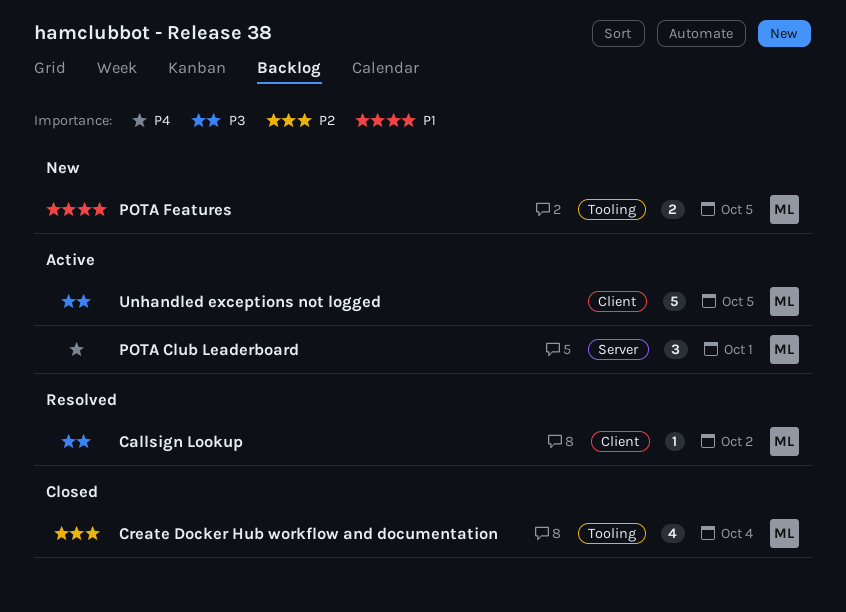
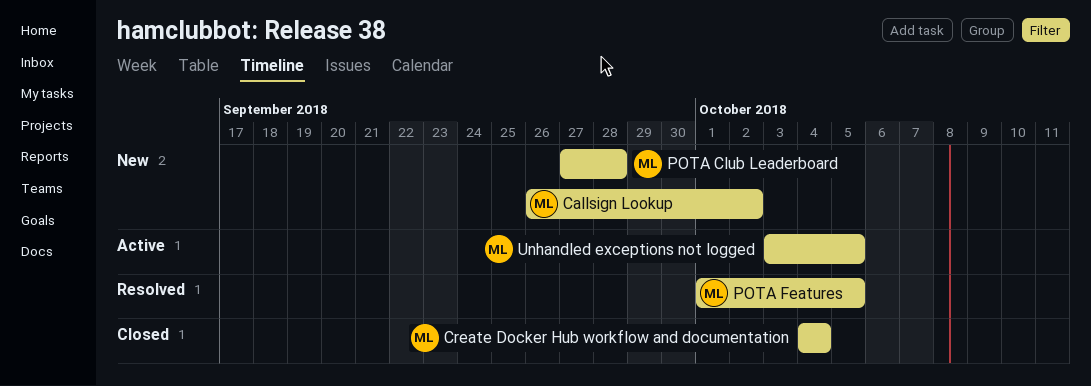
Callsign Lookup, status: Resolved -> New
POTA Club Leaderboard, status: Active -> New
POTA Club Leaderboard, due: Oct 1 -> Sep 28
POTA Features, status: New -> Resolved

